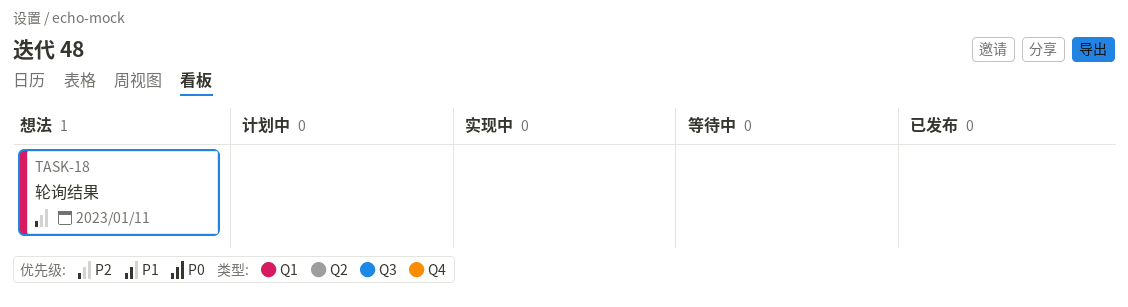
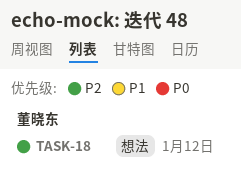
TASK-18, due: Jan 11 -> Jan 12

